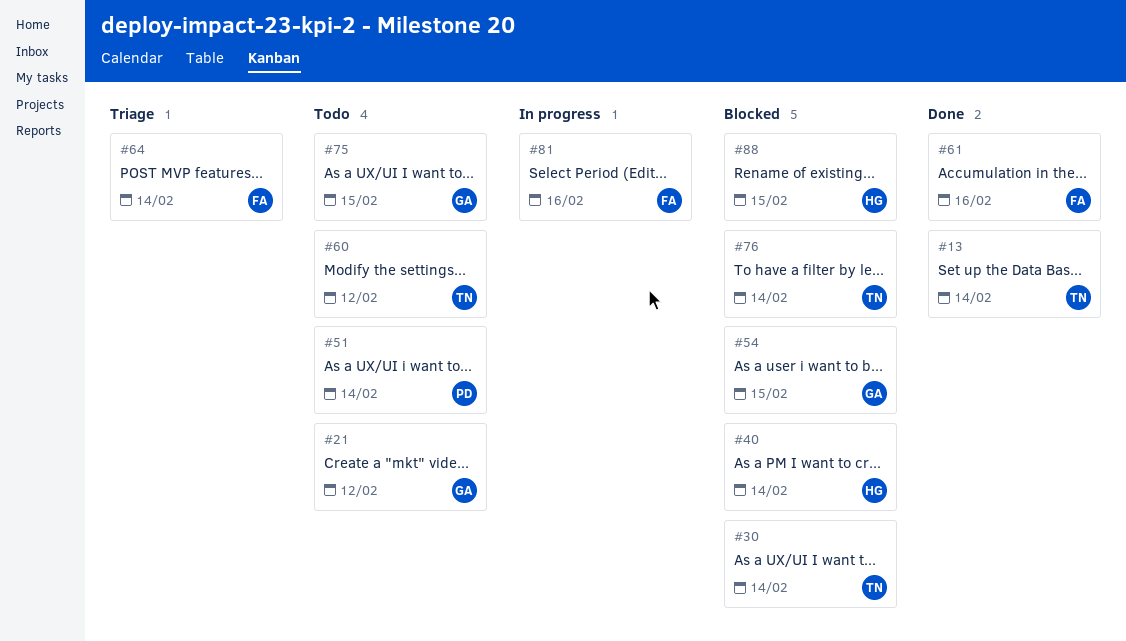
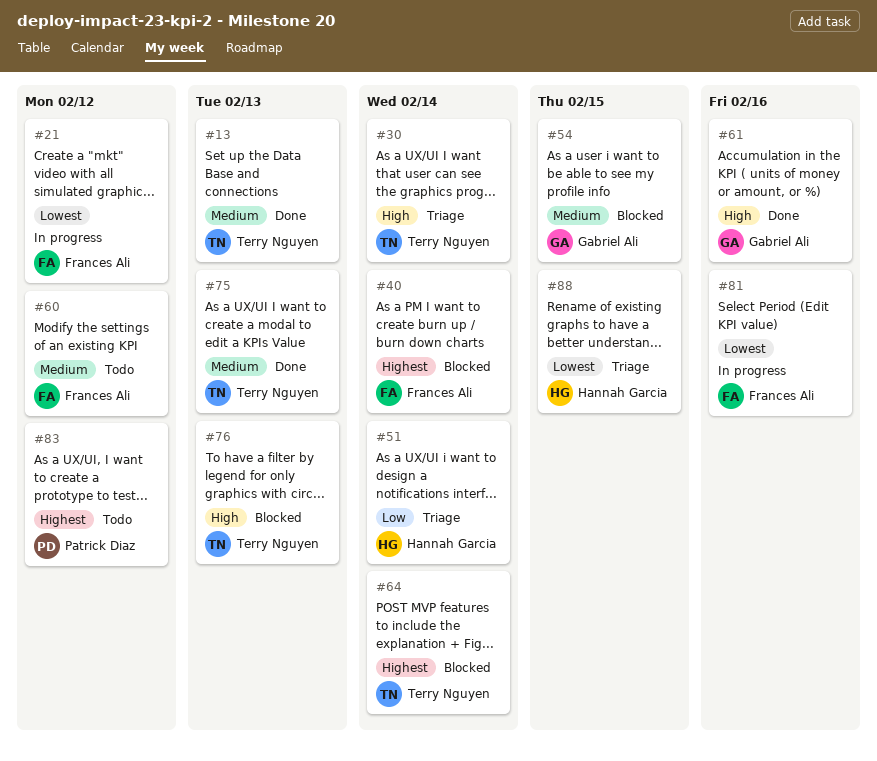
#13, due: Feb 14 -> Feb 13
#21, status: Todo -> In progress
#21, owner: Gabriel Ali -> Frances Ali
#30, status: Blocked -> Triage
#40, owner: Hannah Garcia -> Frances Ali
#51, status: Todo -> Triage
#51, owner: Patrick Diaz -> Hannah Garcia
#60, owner: Terry Nguyen -> Frances Ali
#61, owner: Frances Ali -> Gabriel Ali
#64, status: Triage -> Blocked
#64, owner: Frances Ali -> Terry Nguyen
#75, status: Todo -> Done
#75, owner: Gabriel Ali -> Terry Nguyen
#75, due: Feb 15 -> Feb 13
#76, due: Feb 14 -> Feb 13
#83: none -> present
#88, status: Blocked -> Triage

